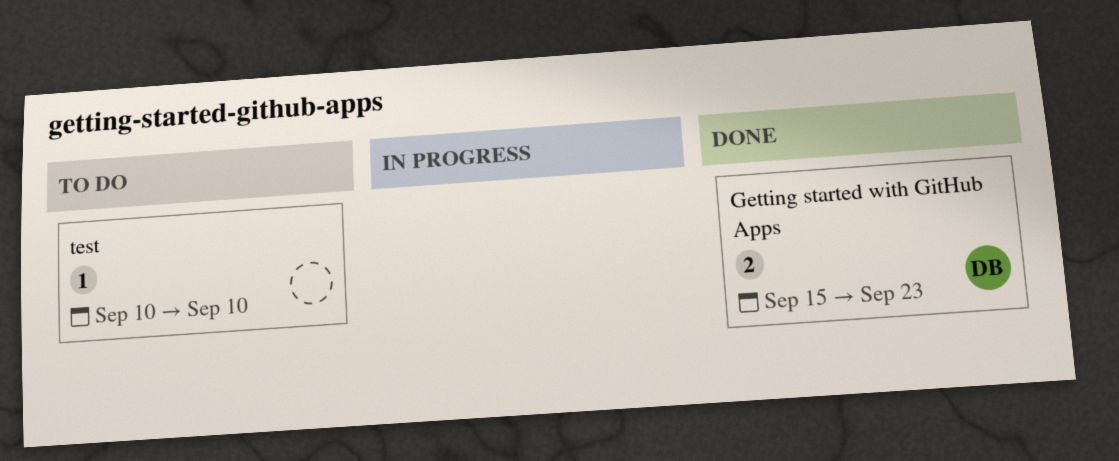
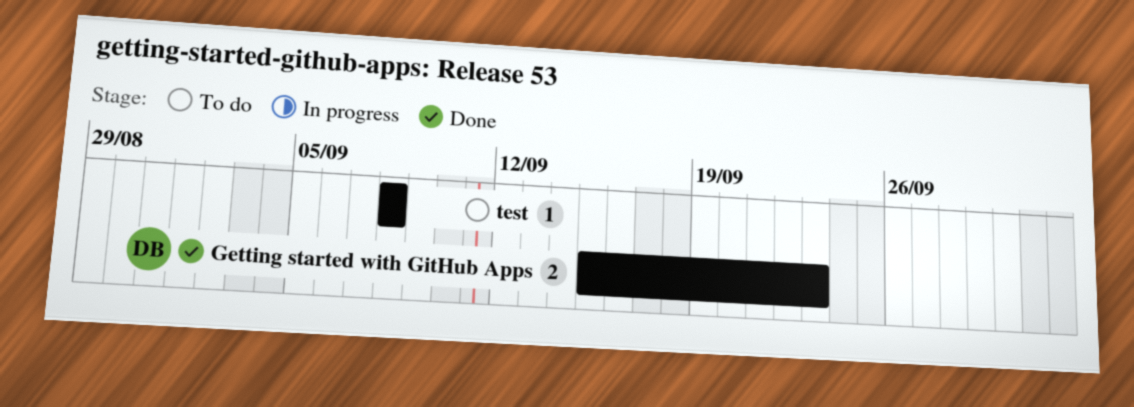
test, start: Sep 10 -> Sep 8
test, due: Sep 10 -> Sep 8

